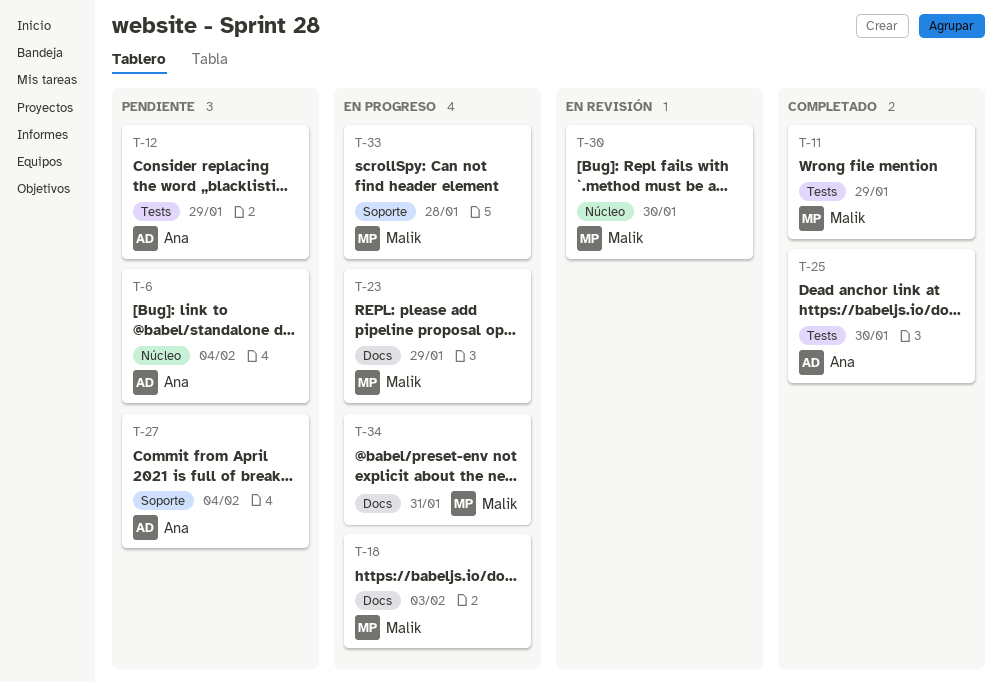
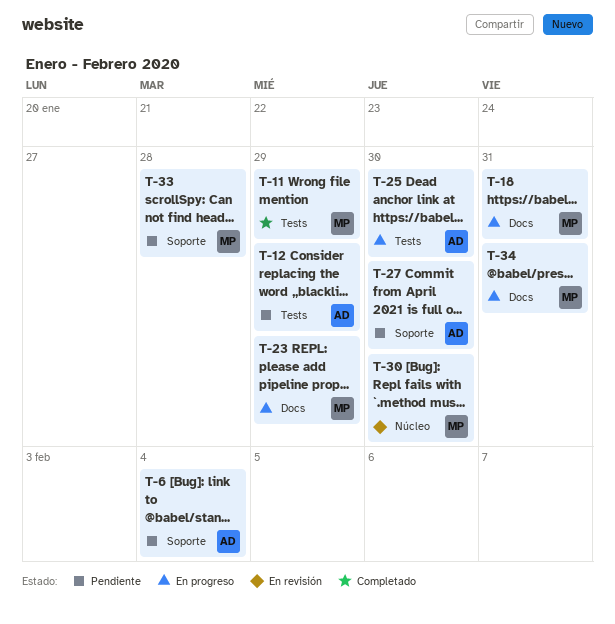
T-6, label: Núcleo -> Soporte
T-18, due: Feb 3 -> Jan 31
T-25, status: Completado -> En progreso
T-27, due: Feb 4 -> Jan 30
T-33, status: En progreso -> Pendiente

